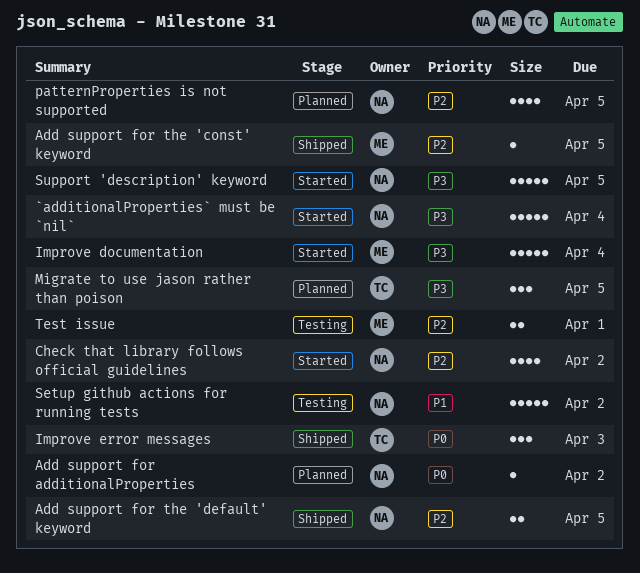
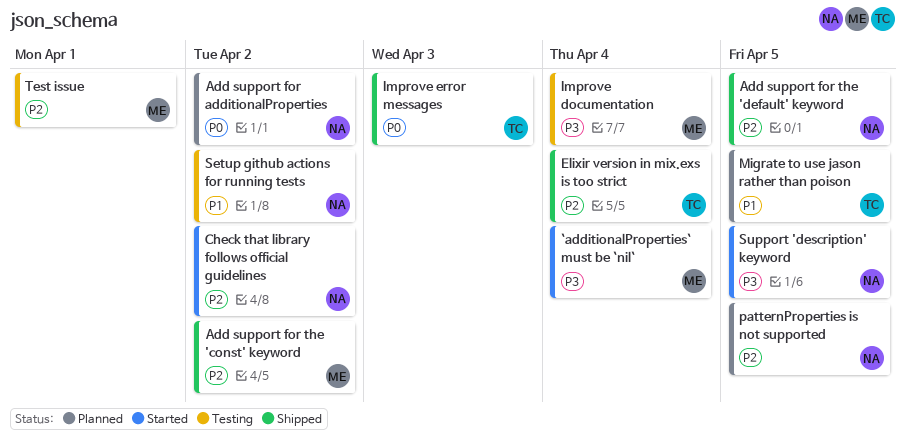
`additionalProperties` must be `nil`, owner: NA -> ME
Add support for the 'const' keyword, due: Apr 5 -> Apr 2
Elixir version in mix.exs is too strict: none -> present
Improve documentation, status: Started -> Testing
Migrate to use jason rather than poison, priority: P3 -> P1

